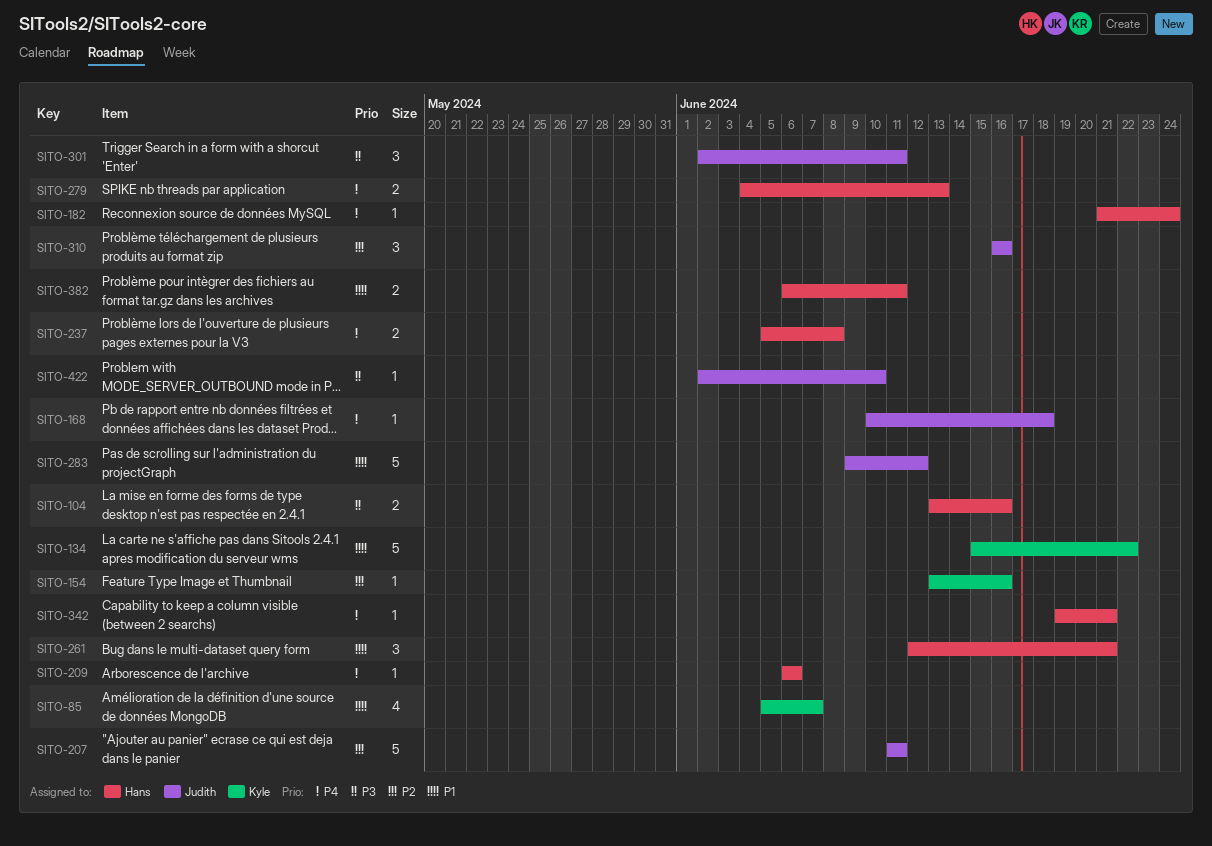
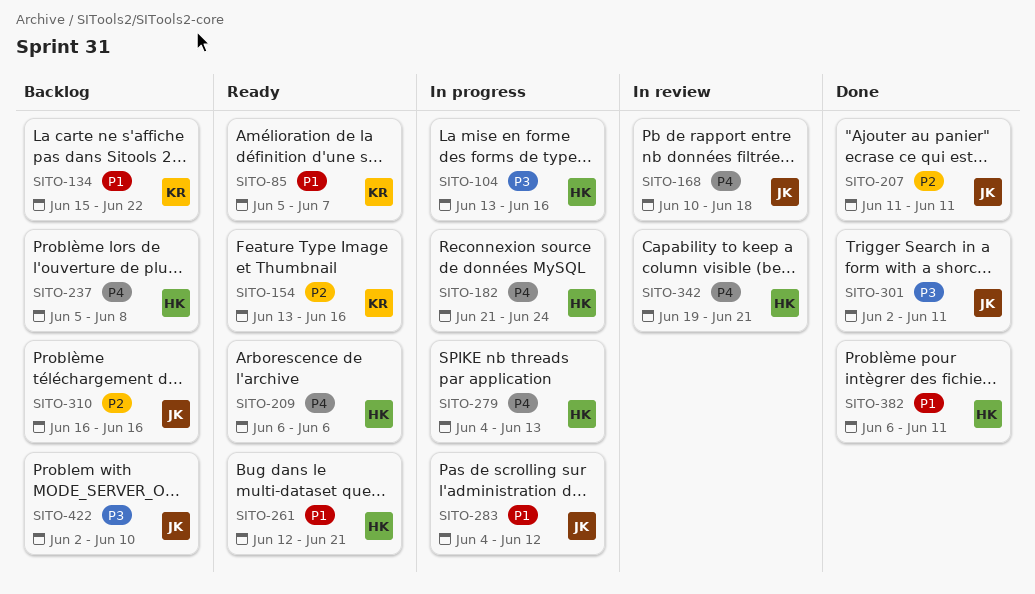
SITO-283, start: Jun 9 -> Jun 4

